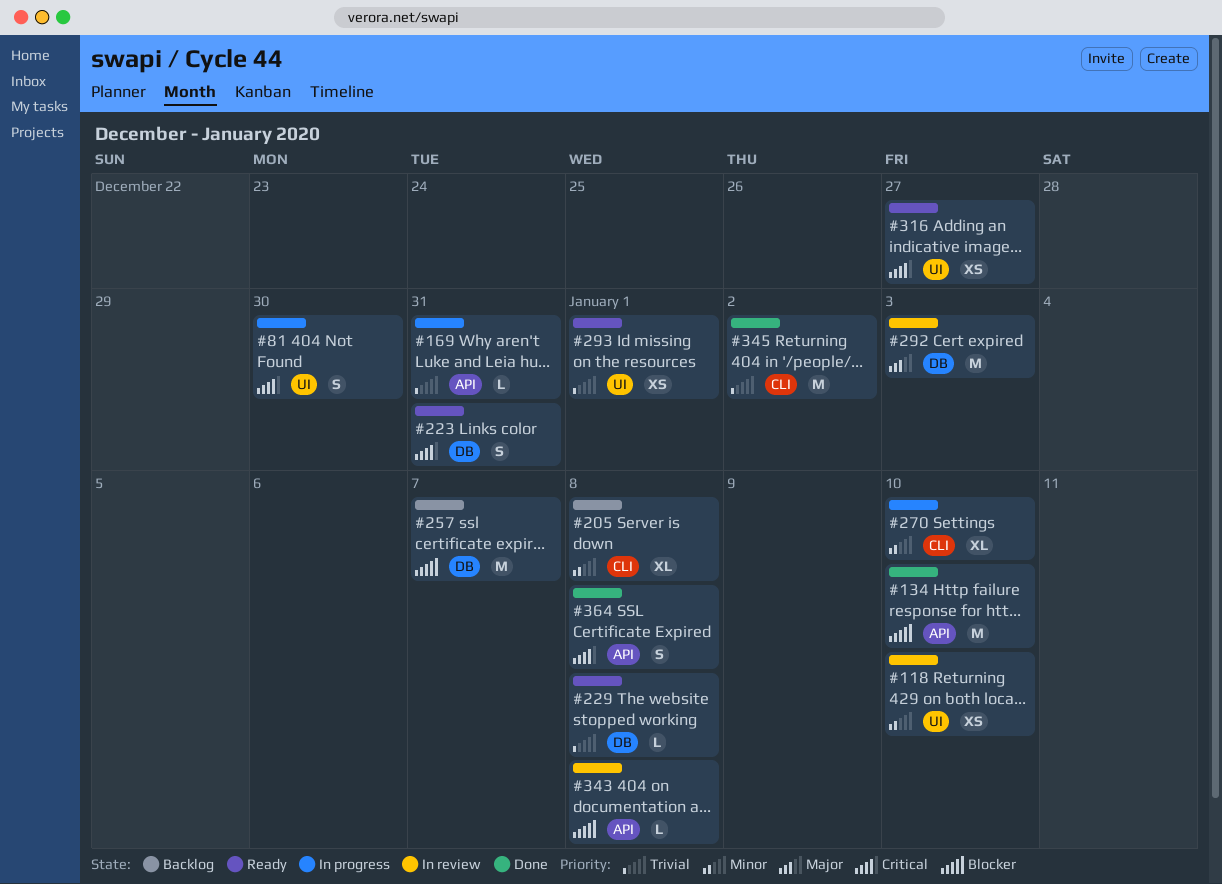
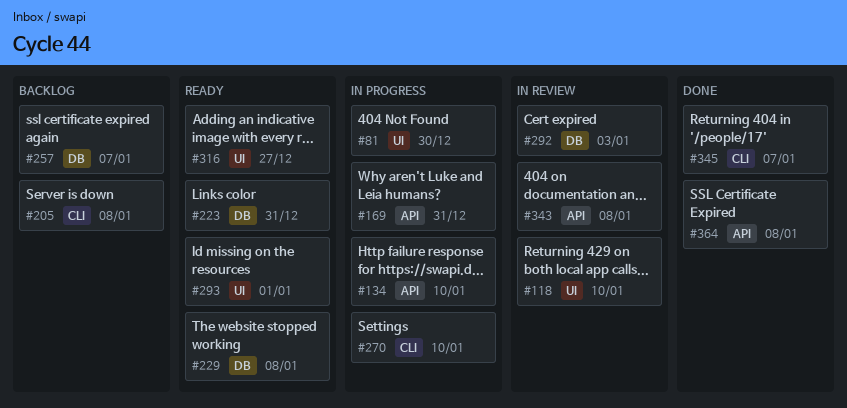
#134, status: Done -> In progress
#345, due: Jan 2 -> Jan 7

